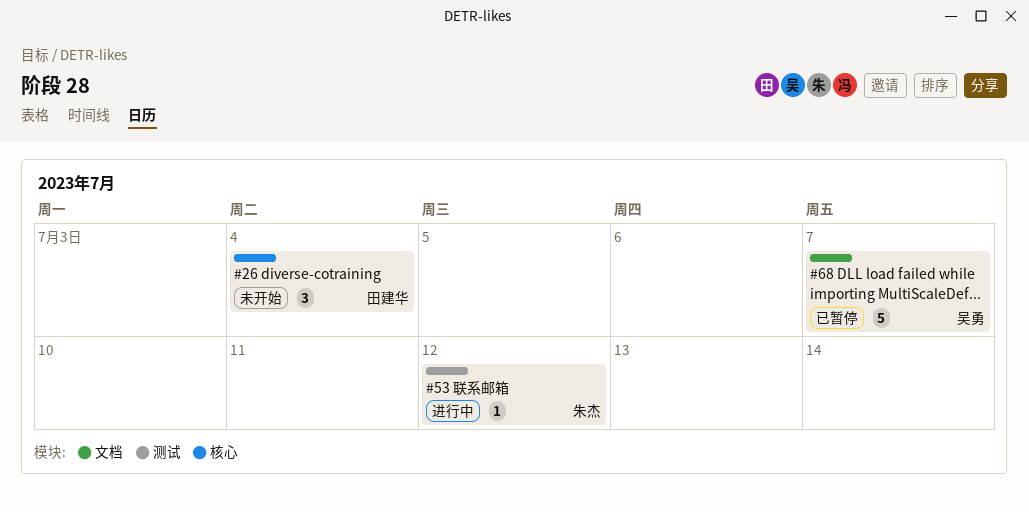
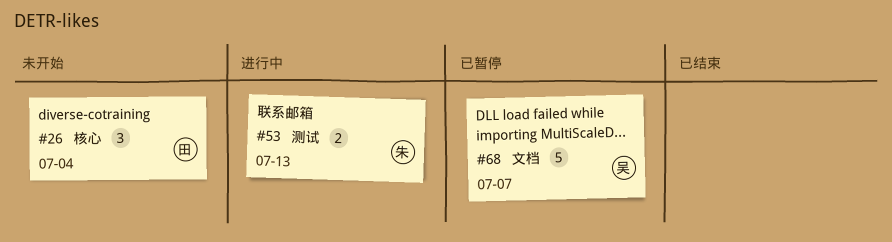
#53, estimate: 1 -> 2
#53, due: Jul 12 -> Jul 13

